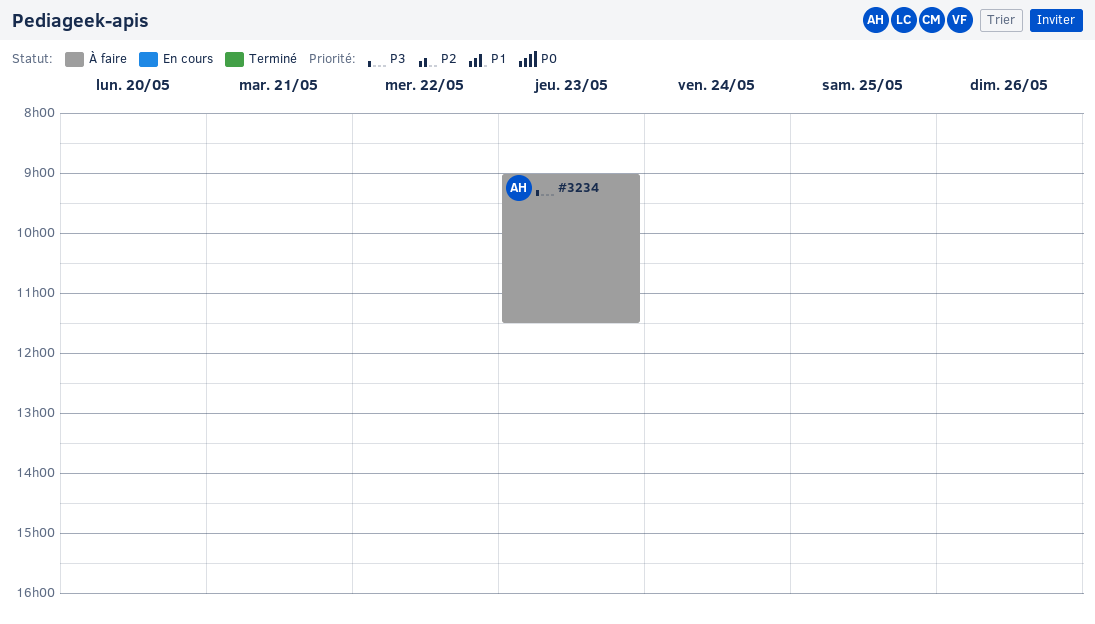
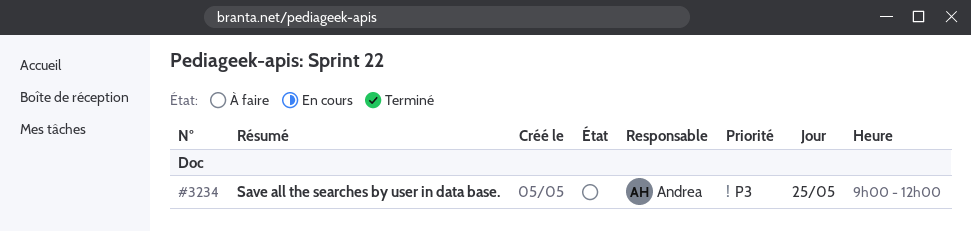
#3234, day: May 23 -> May 25
#3234, ends: 11:30 -> 12:00

